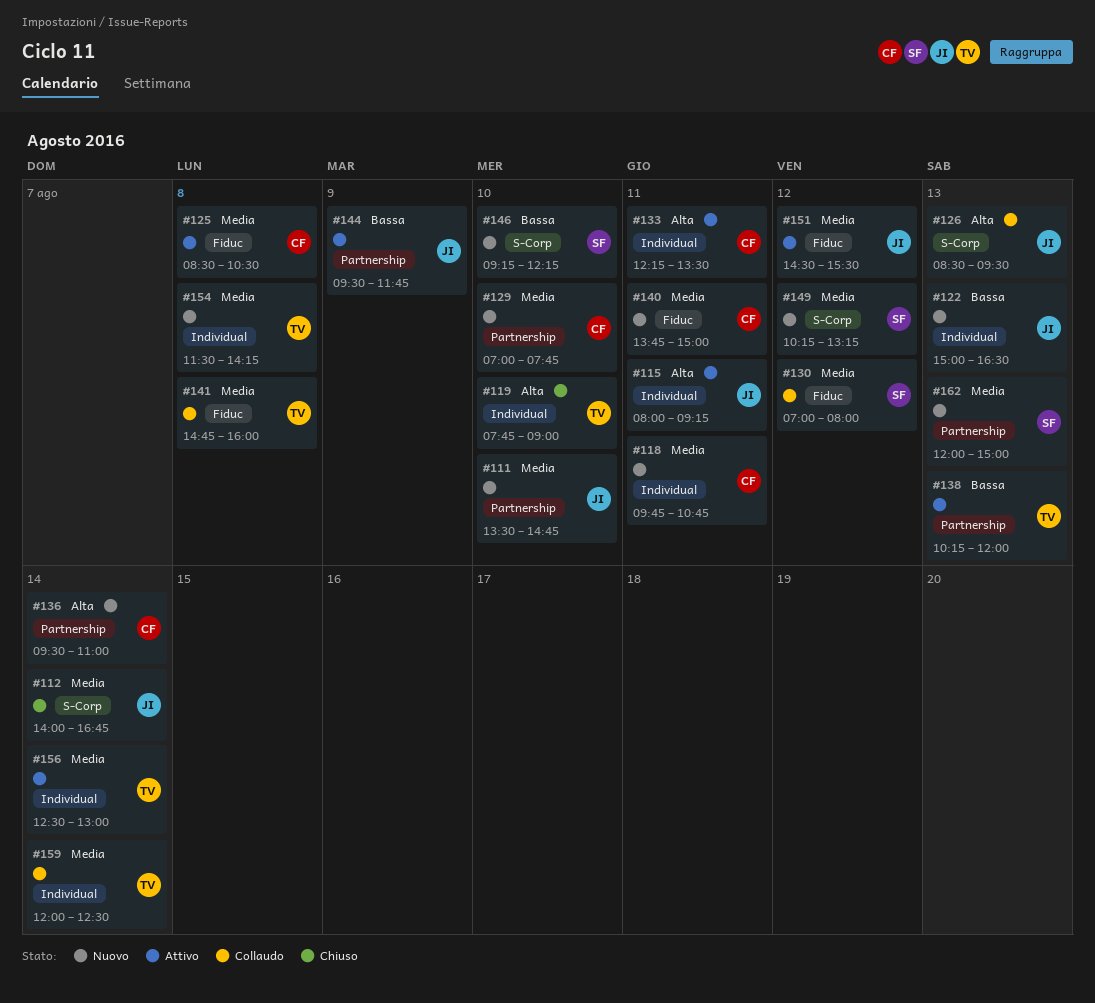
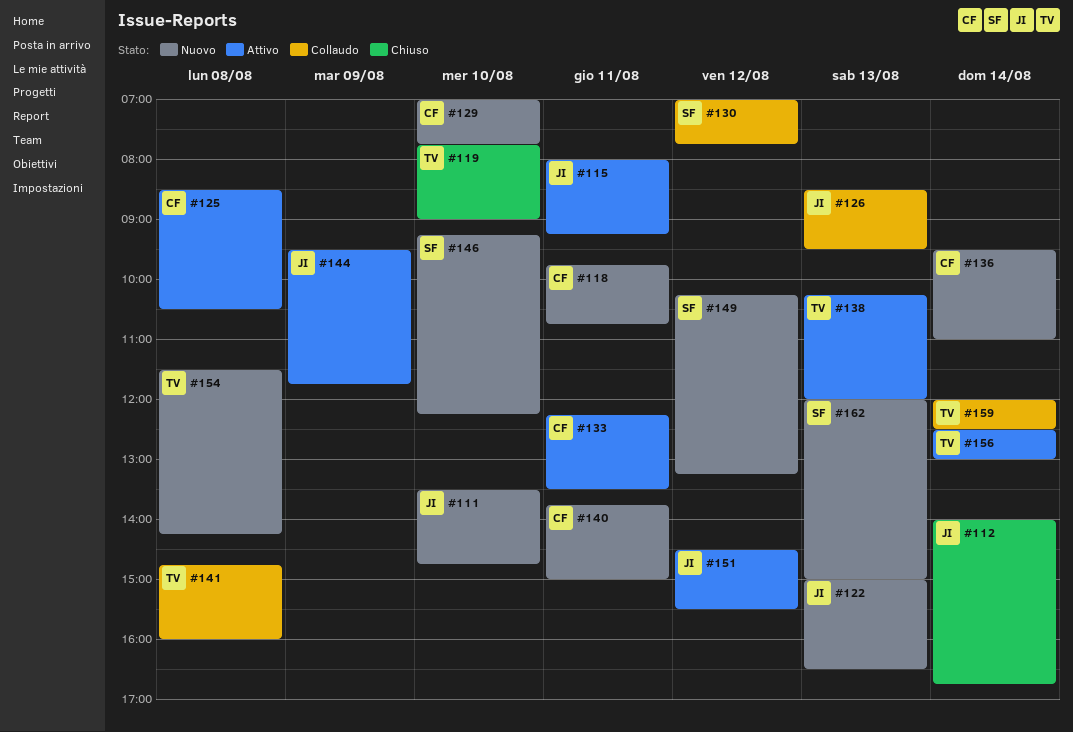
#130, ends: 08:00 -> 07:45

